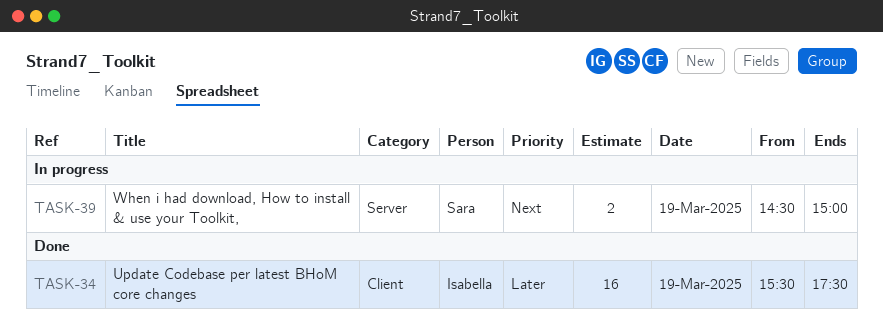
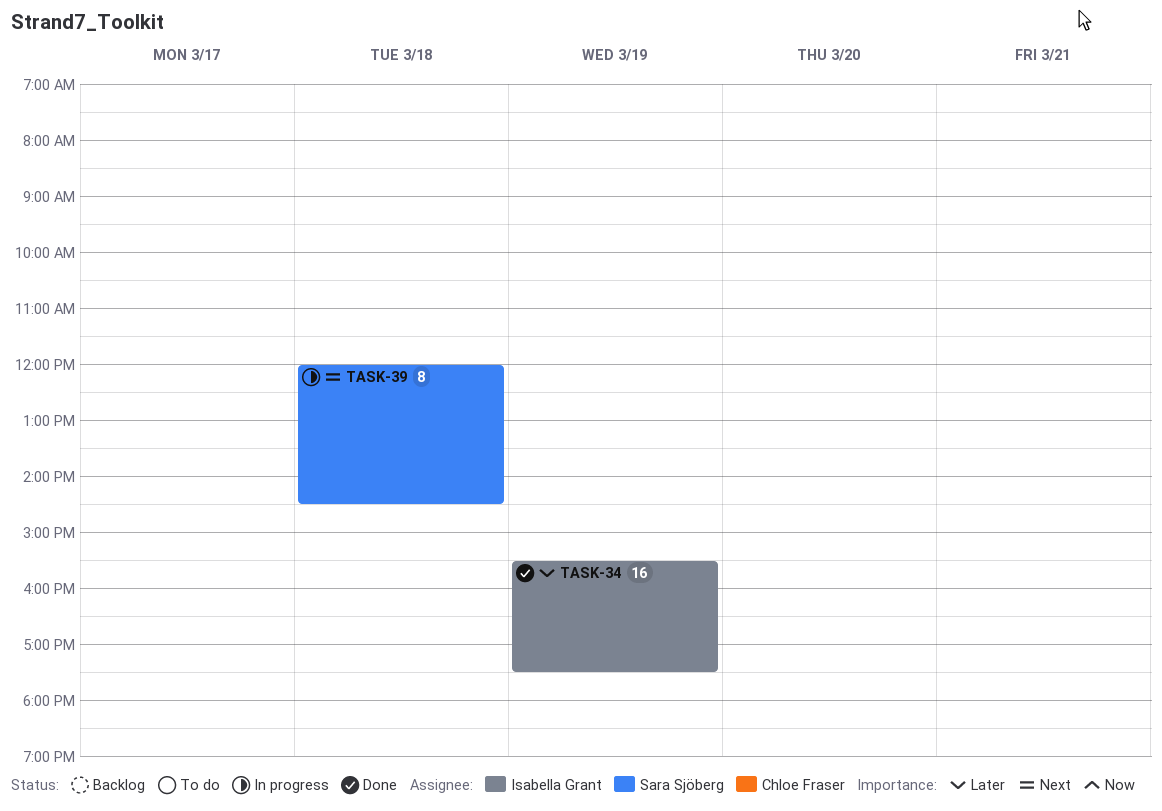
TASK-39, estimate: 2 -> 8
TASK-39, day: Mar 19 -> Mar 18
TASK-39, begins: 14:30 -> 12:00
TASK-39, ends: 15:00 -> 14:30

